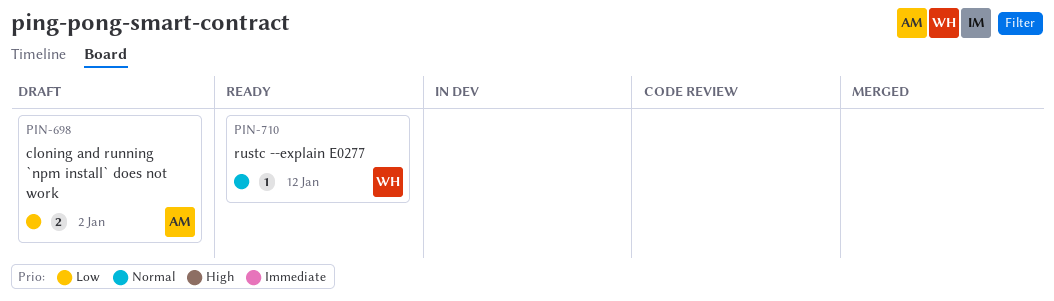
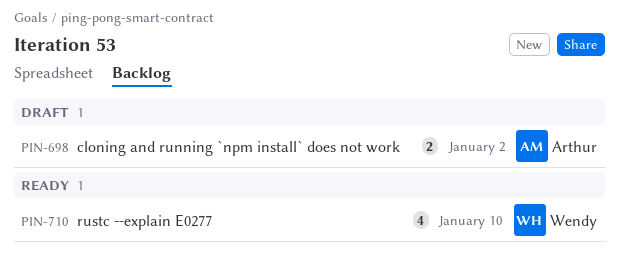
PIN-710, estimate: 1 -> 4
PIN-710, due: Jan 12 -> Jan 10

